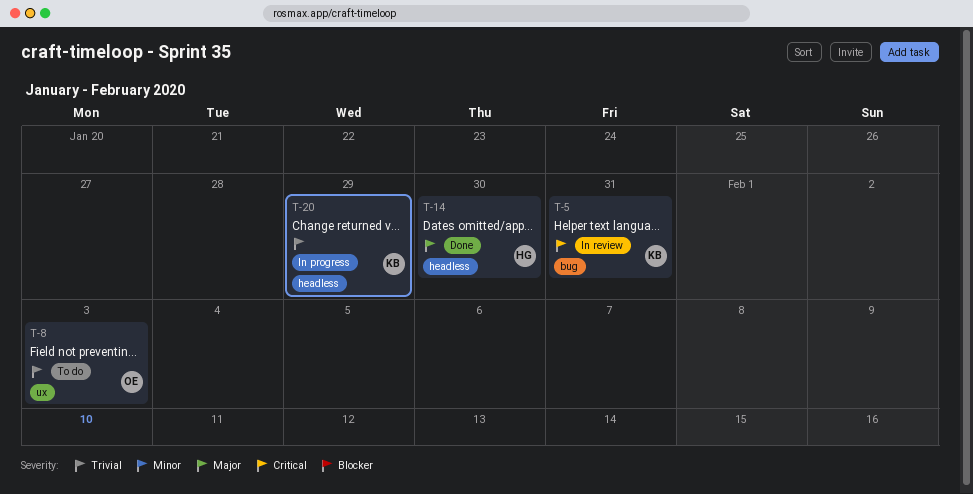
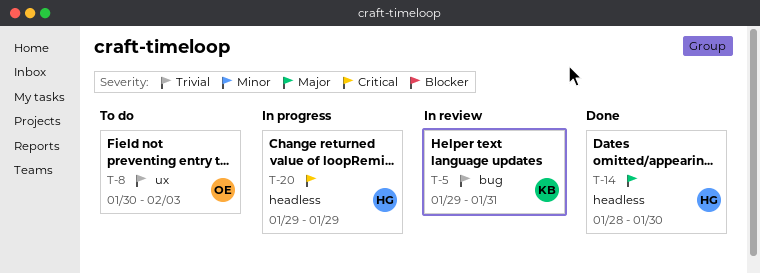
T-5, priority: Critical -> Trivial
T-20, owner: KB -> HG
T-20, priority: Trivial -> Critical

